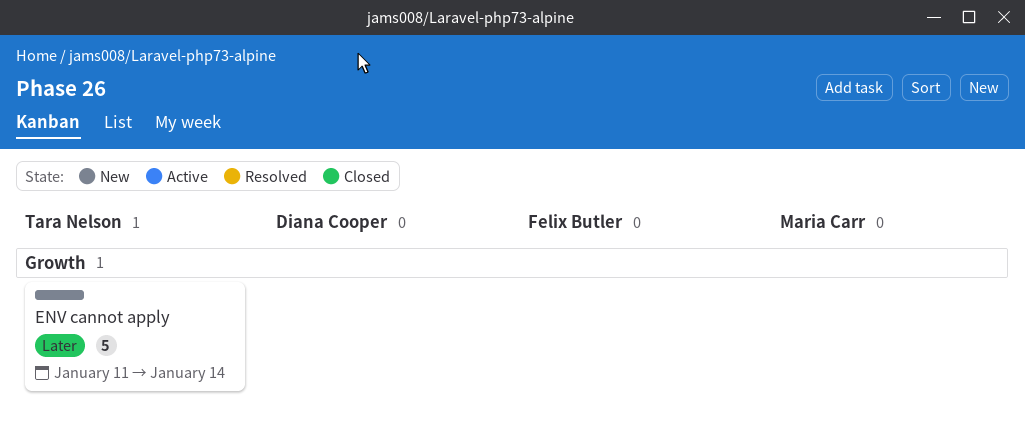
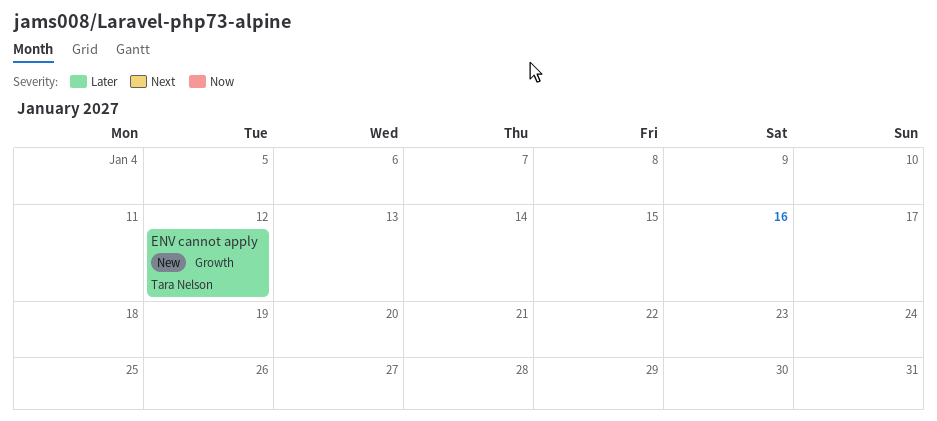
ENV cannot apply, due: Jan 14 -> Jan 12

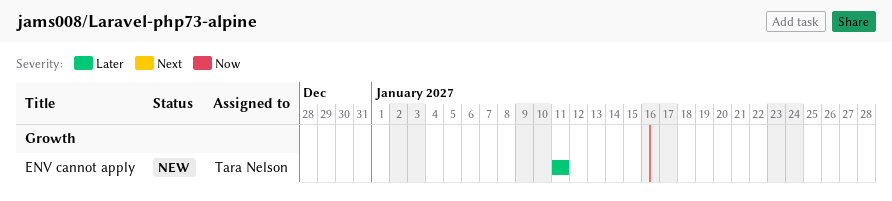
ENV cannot apply, due: Jan 12 -> Jan 11

